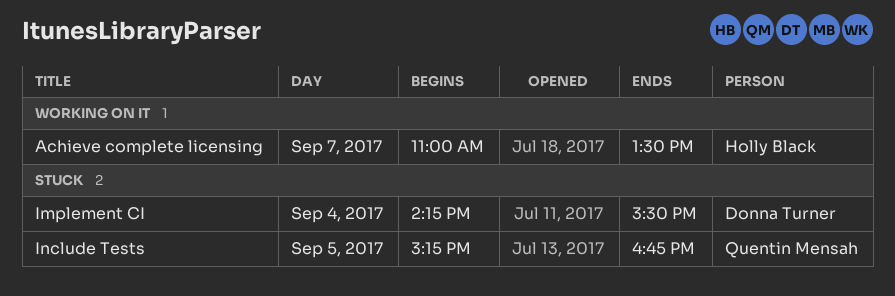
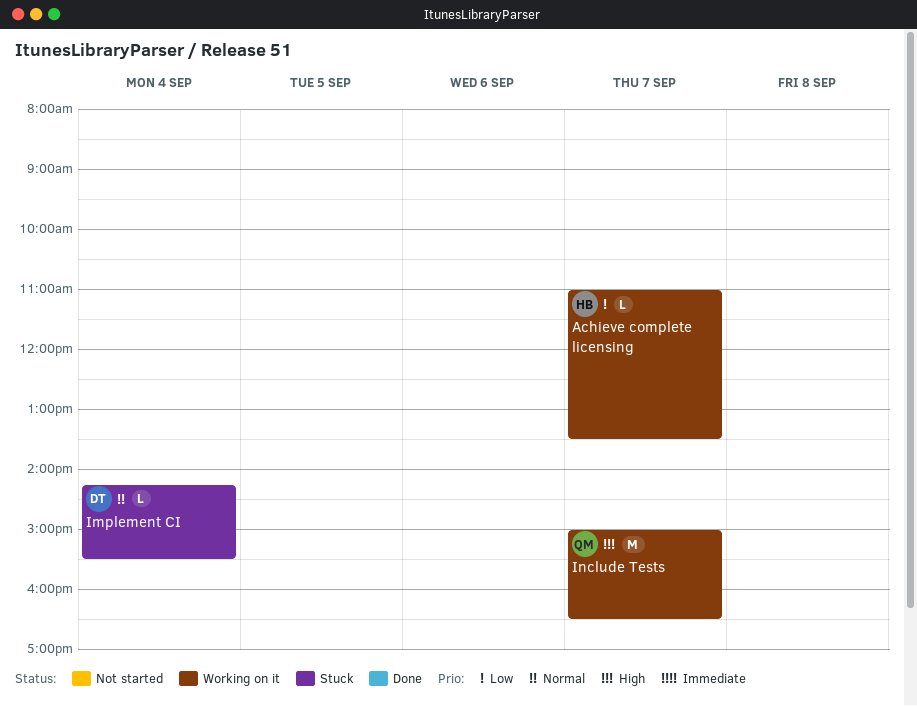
Include Tests, status: Stuck -> Working on it
Include Tests, day: Sep 5 -> Sep 7
Include Tests, begins: 15:15 -> 15:00
Include Tests, ends: 16:45 -> 16:30

